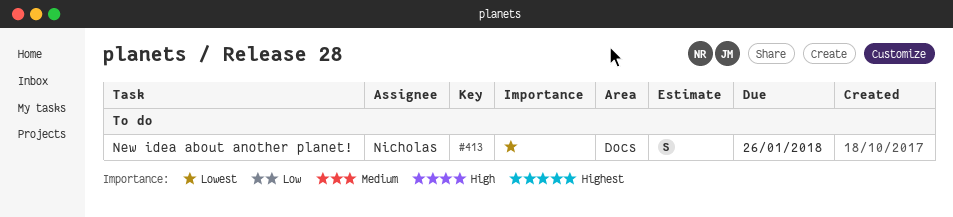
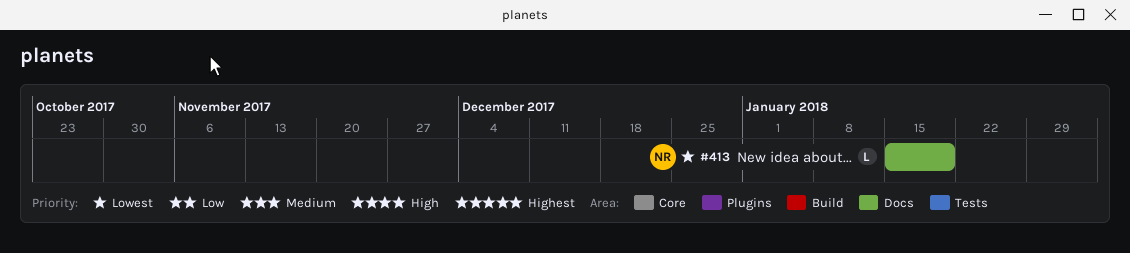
#413, estimate: S -> L
#413, due: Jan 26 -> Jan 19

